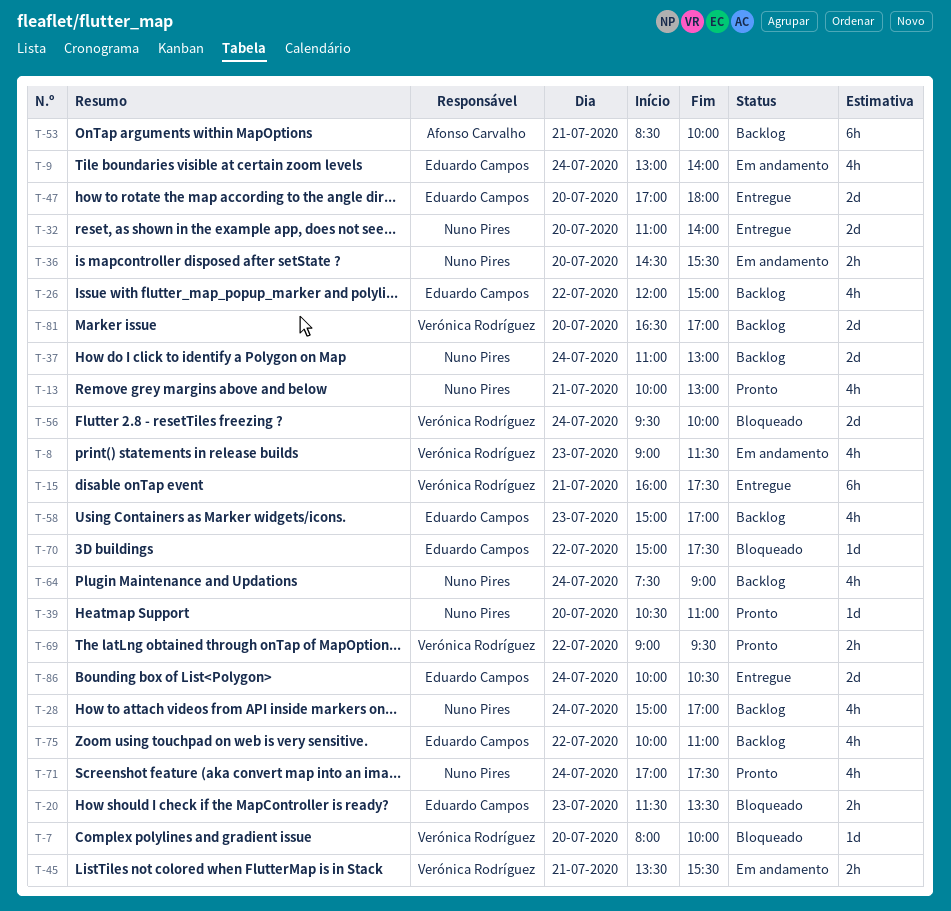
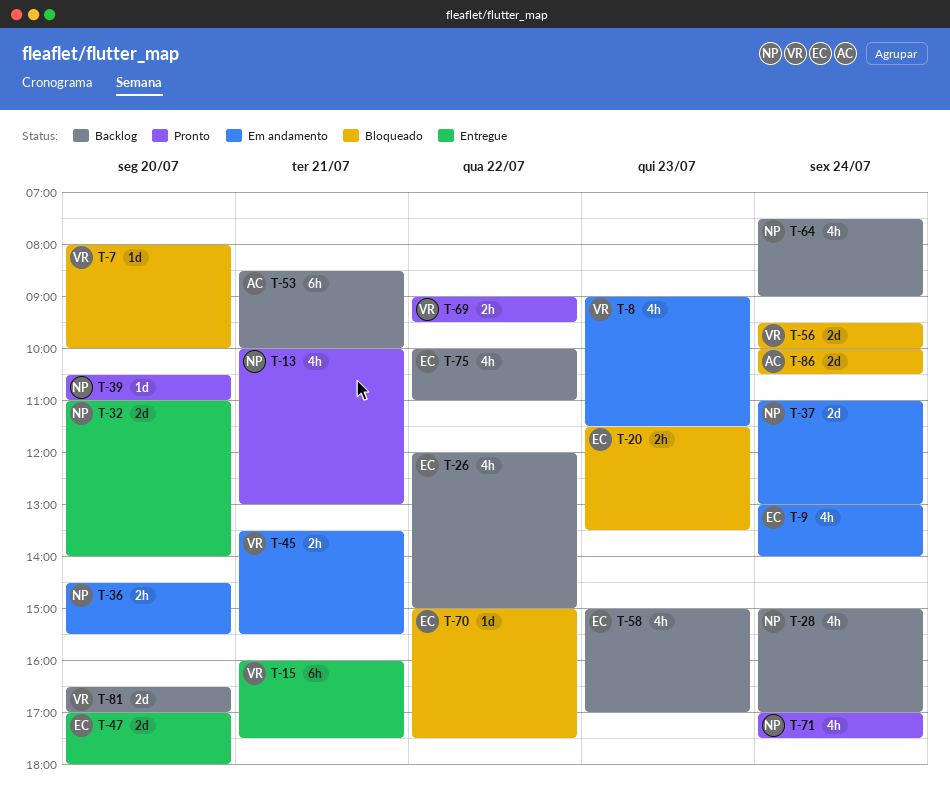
T-37, status: Backlog -> Em andamento
T-86, status: Entregue -> Bloqueado
T-86, owner: Eduardo Campos -> Afonso Carvalho

